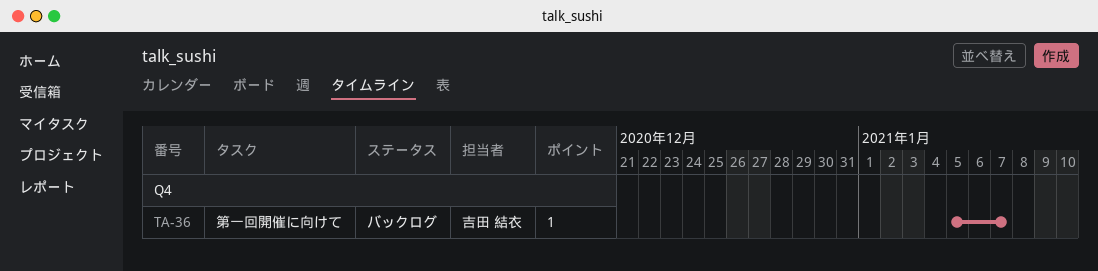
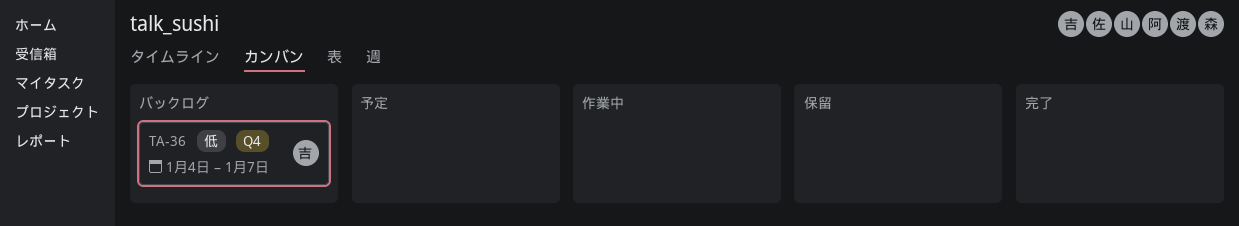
TA-36, start: Jan 5 -> Jan 4

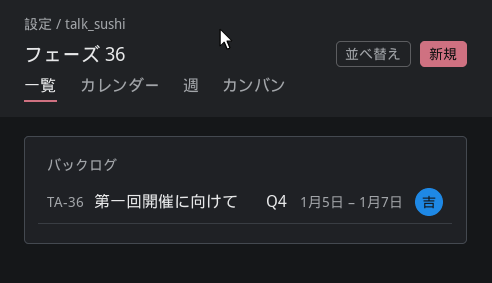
TA-36, start: Jan 4 -> Jan 5

